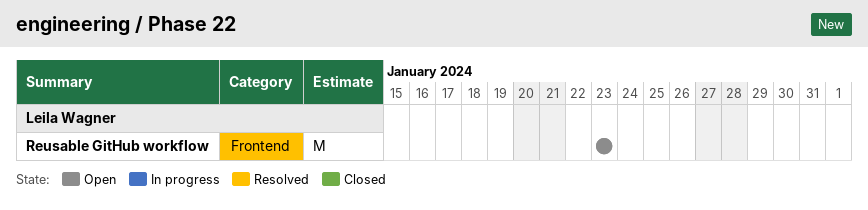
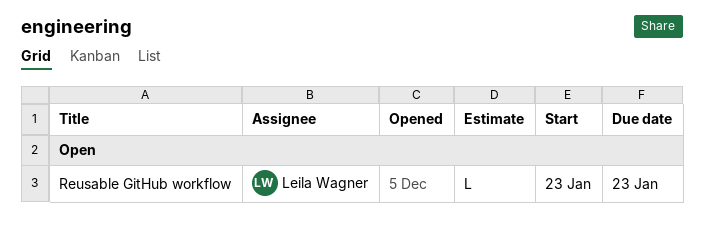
Reusable GitHub workflow, estimate: M -> L

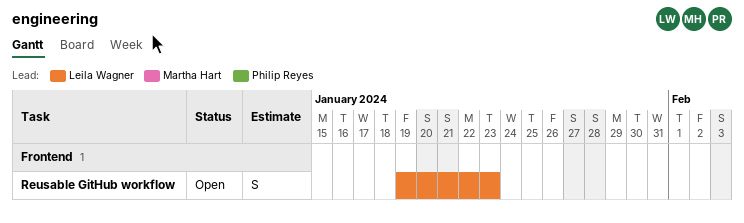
Reusable GitHub workflow, estimate: L -> S
Reusable GitHub workflow, start: Jan 23 -> Jan 19

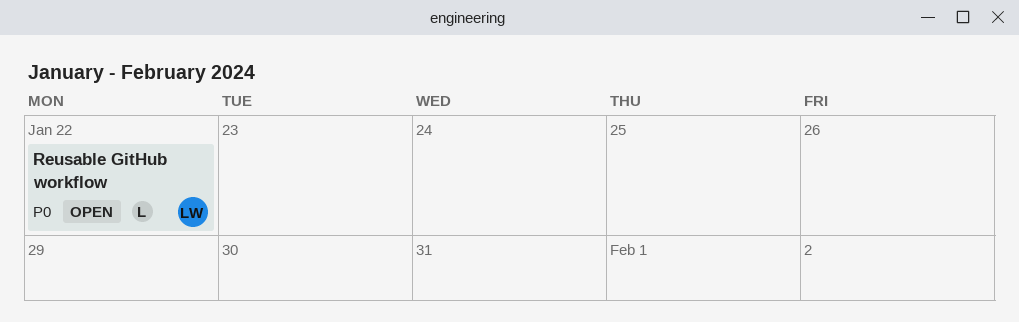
Reusable GitHub workflow, estimate: S -> L
Reusable GitHub workflow, due: Jan 23 -> Jan 22

